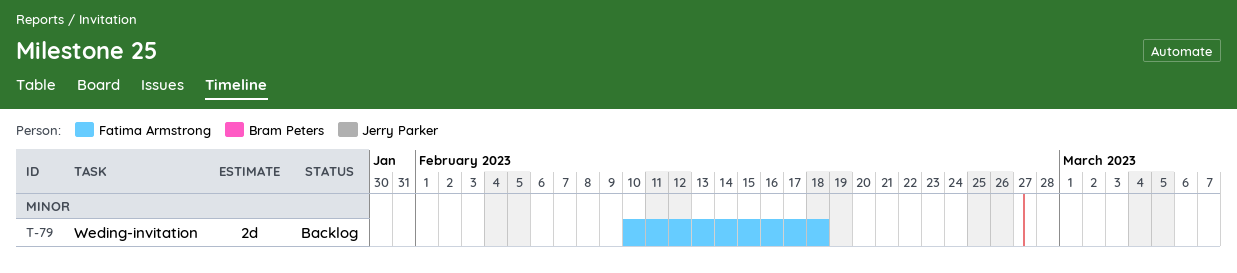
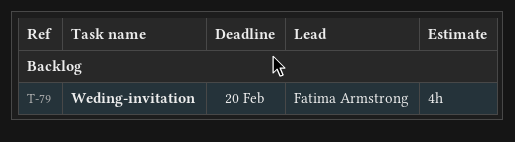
T-79, estimate: 2d -> 4h
T-79, due: Feb 18 -> Feb 20

